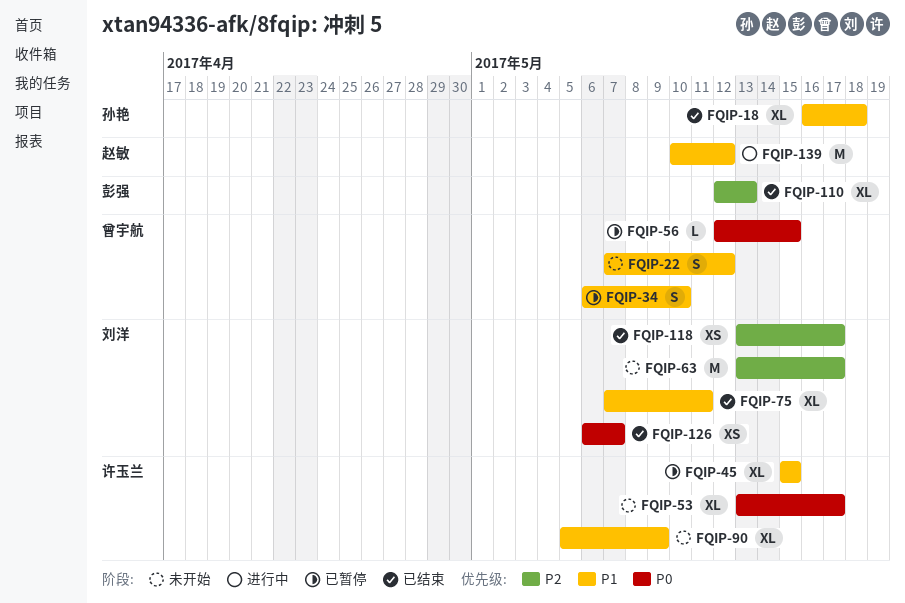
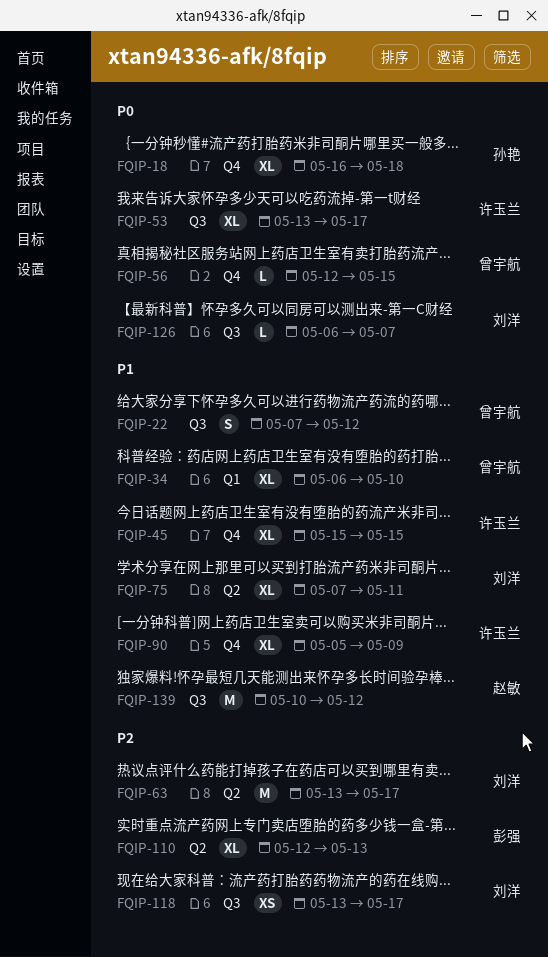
FQIP-18, priority: P1 -> P0
FQIP-34, estimate: S -> XL
FQIP-126, estimate: XS -> L

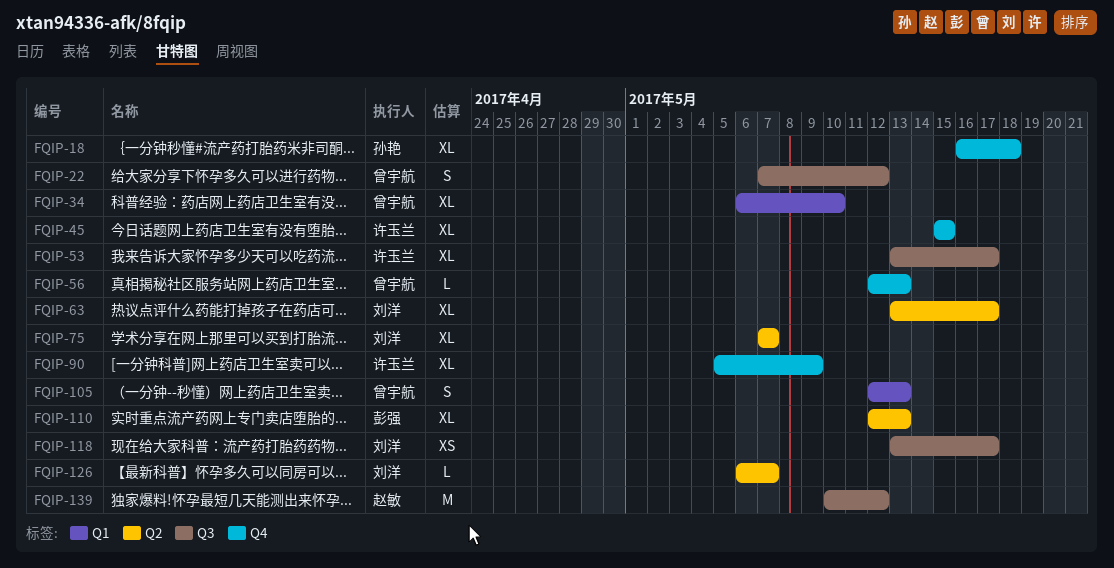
FQIP-56, due: May 15 -> May 13
FQIP-63, estimate: M -> XL
FQIP-75, due: May 11 -> May 7
FQIP-105: none -> present
FQIP-126, label: Q3 -> Q2

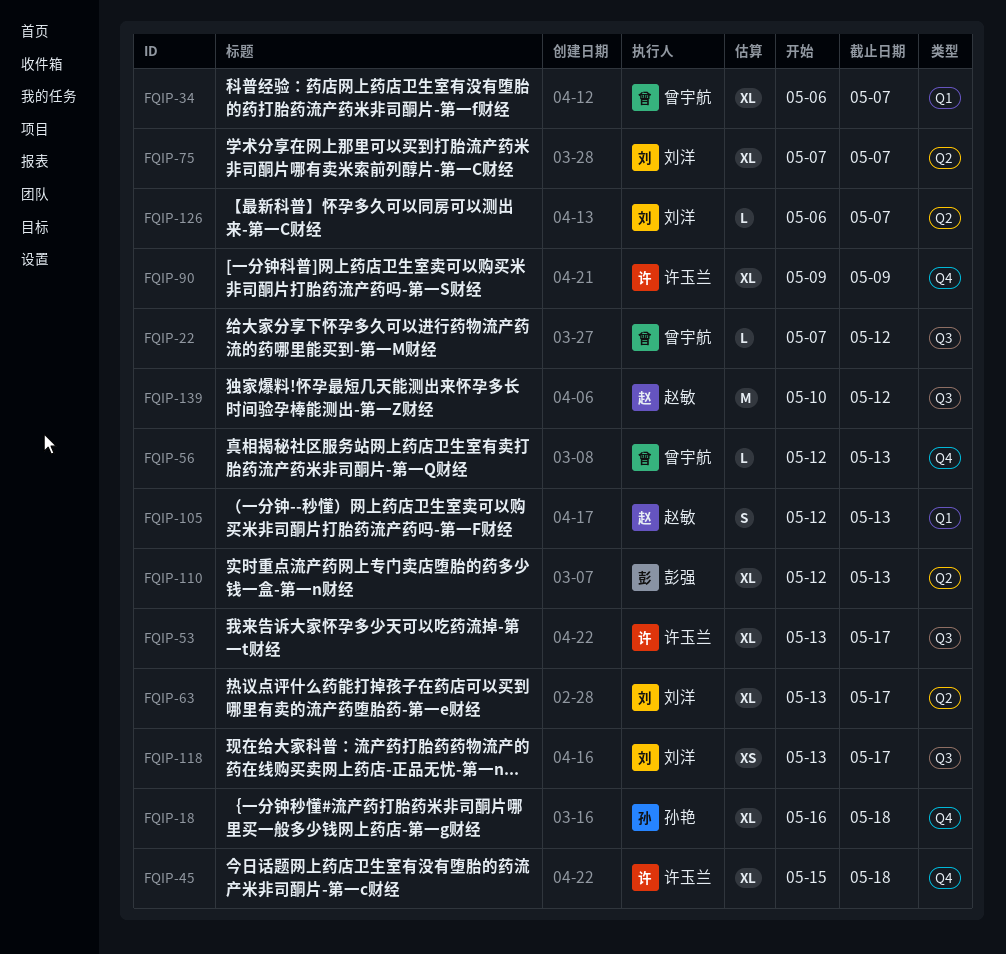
FQIP-22, estimate: S -> L
FQIP-34, due: May 10 -> May 7
FQIP-45, due: May 15 -> May 18
FQIP-90, start: May 5 -> May 9
FQIP-105, owner: 曾宇航 -> 赵敏

